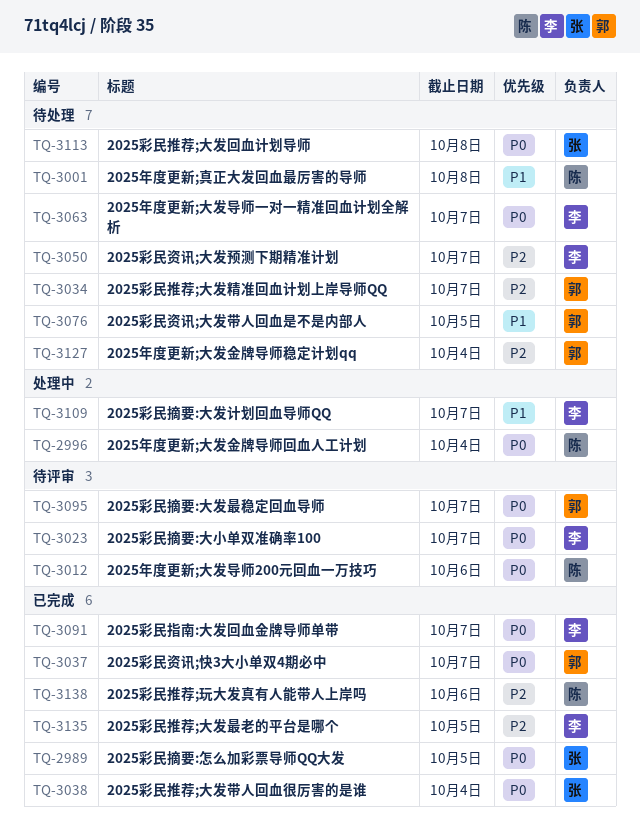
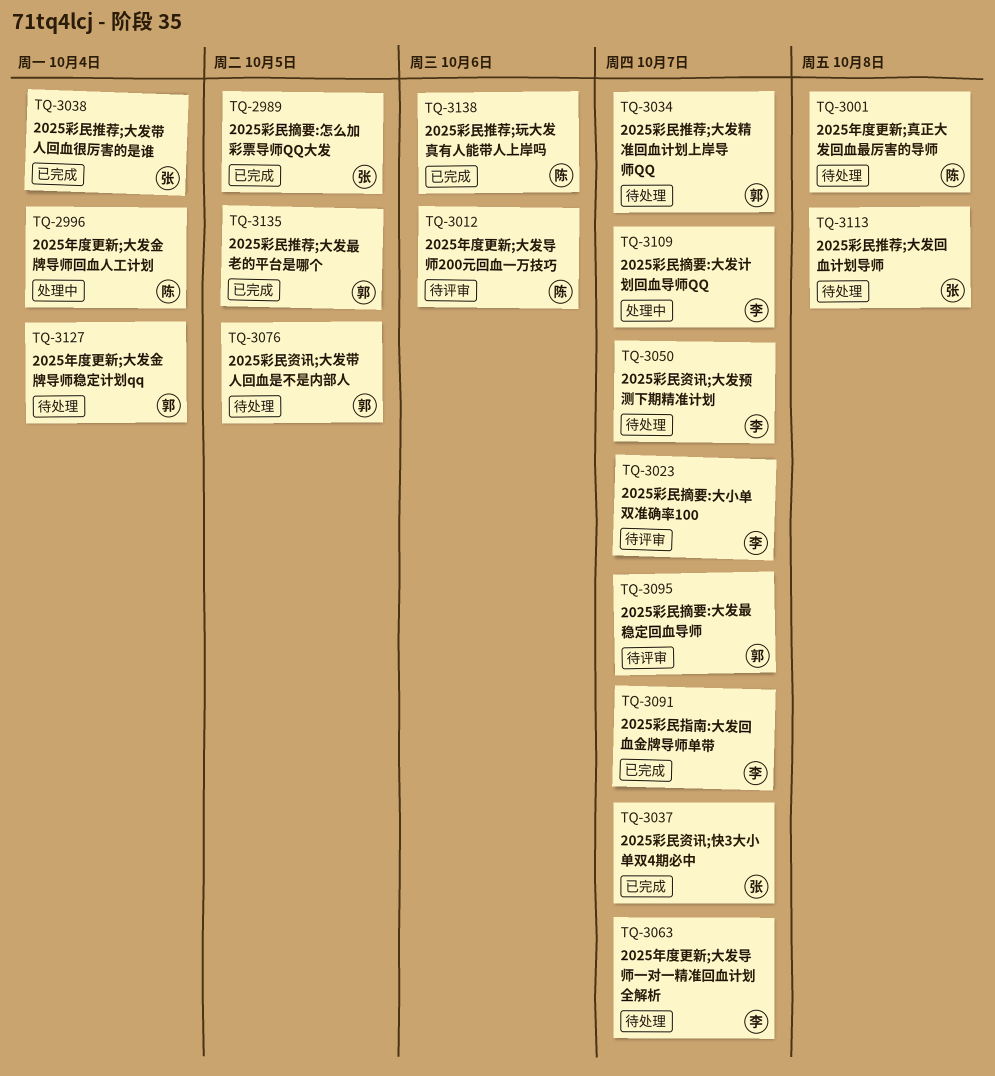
TQ-3037, owner: 郭 -> 张
TQ-3135, owner: 李 -> 郭

